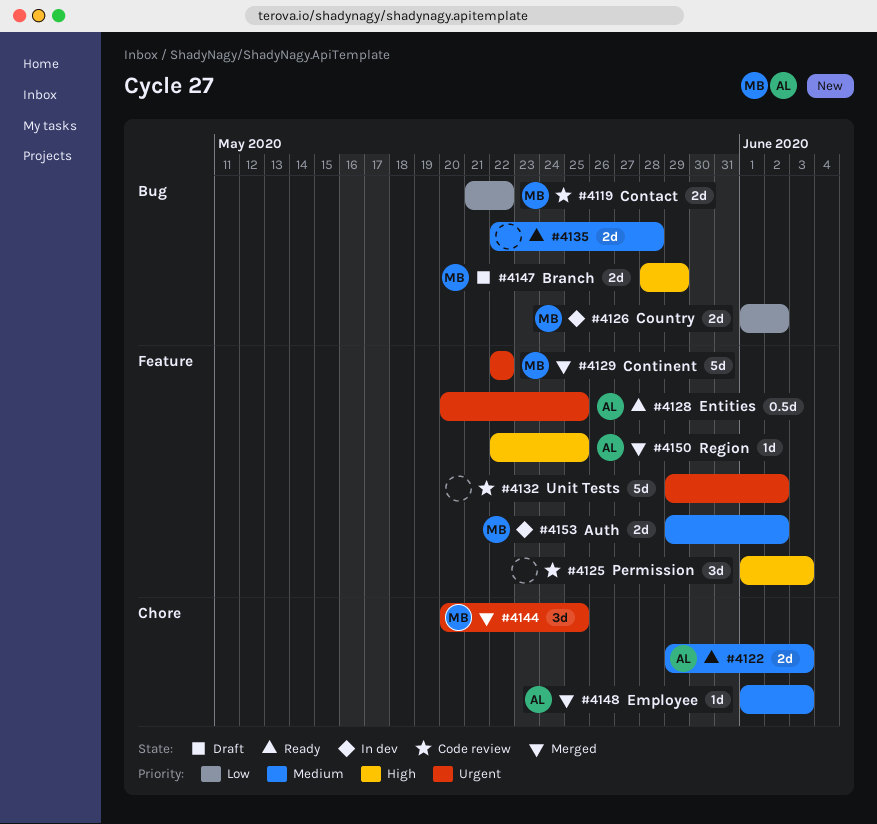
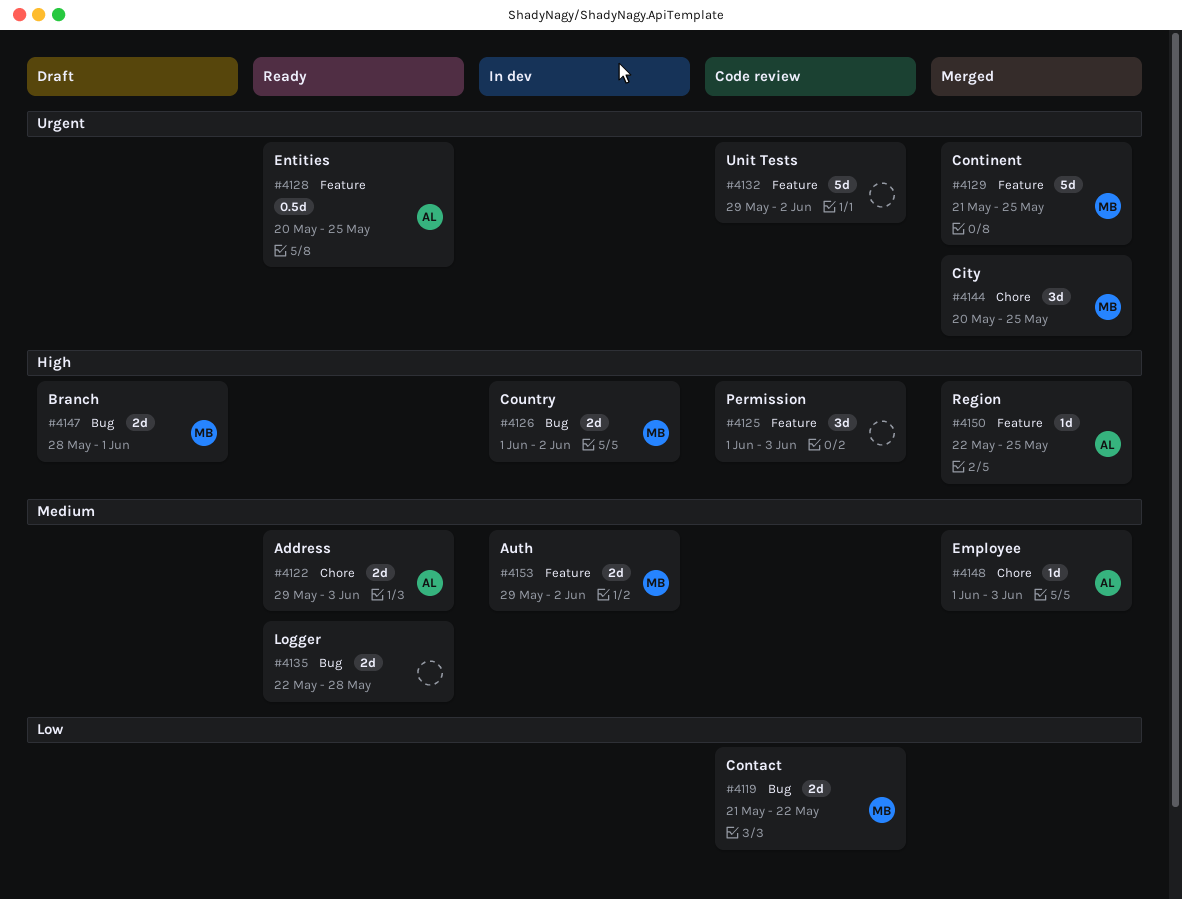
#4126, priority: Low -> High
#4129, start: May 22 -> May 21
#4129, due: May 22 -> May 25
#4147, due: May 29 -> Jun 1

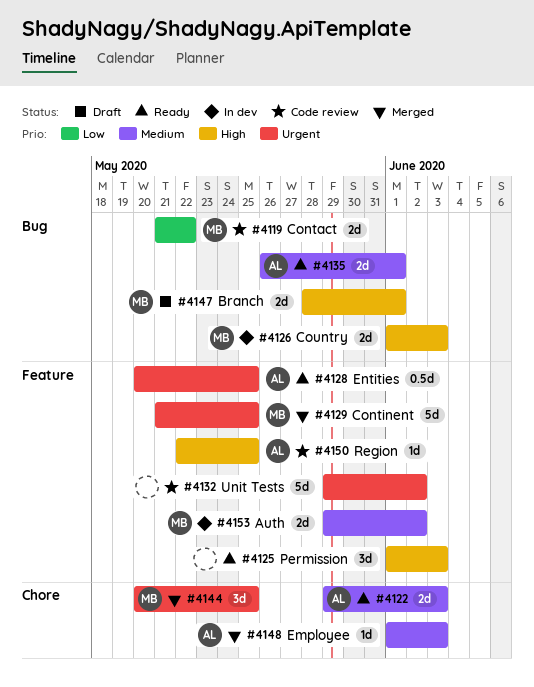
#4125, status: Code review -> Ready
#4126, due: Jun 2 -> Jun 3
#4135, owner: none -> AL
#4135, start: May 22 -> May 26
#4135, due: May 28 -> Jun 1
#4150, status: Merged -> Code review

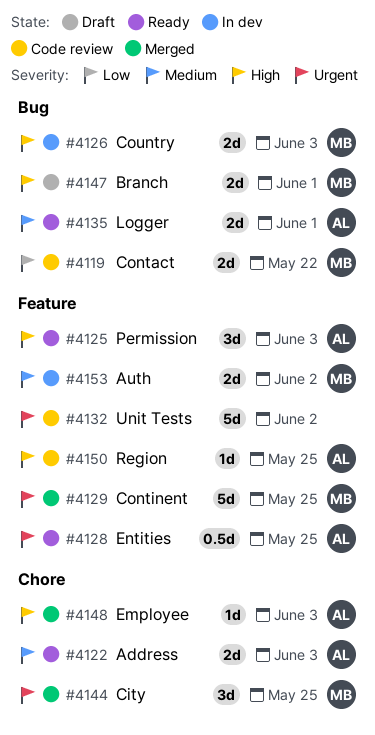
#4125, owner: none -> AL
#4148, priority: Medium -> High

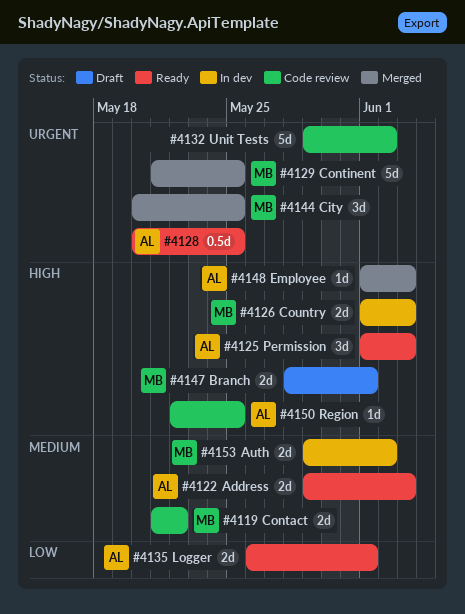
#4119, priority: Low -> Medium
#4135, priority: Medium -> Low

